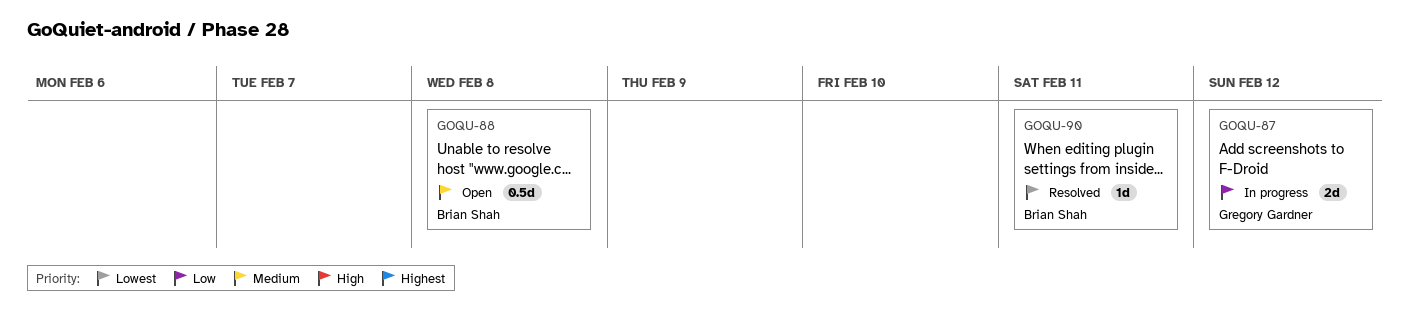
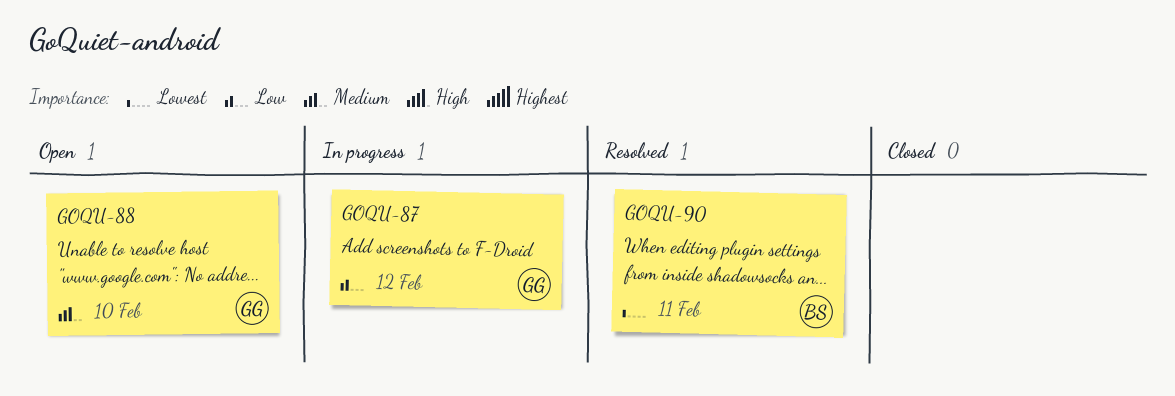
GOQU-88, owner: Brian Shah -> Gregory Gardner
GOQU-88, due: Feb 8 -> Feb 10

